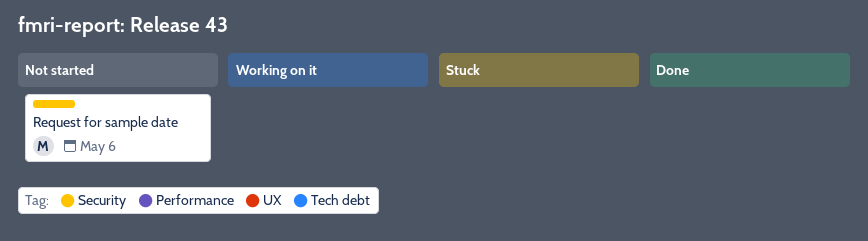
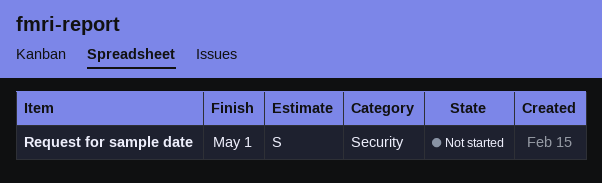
Request for sample date, estimate: M -> S
Request for sample date, due: May 6 -> May 1

